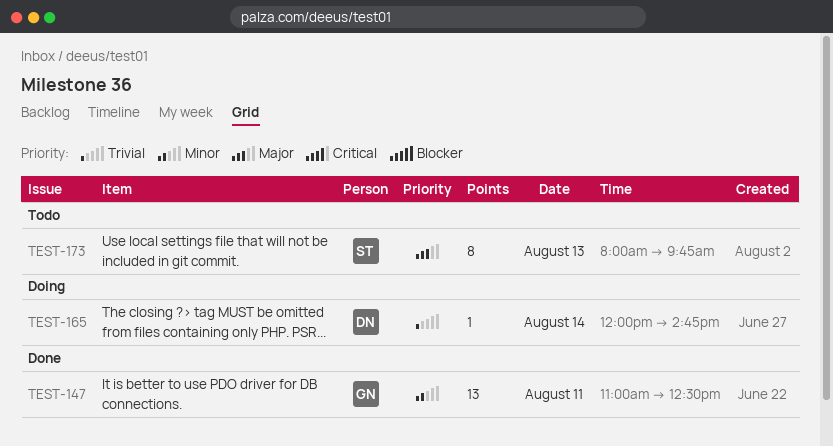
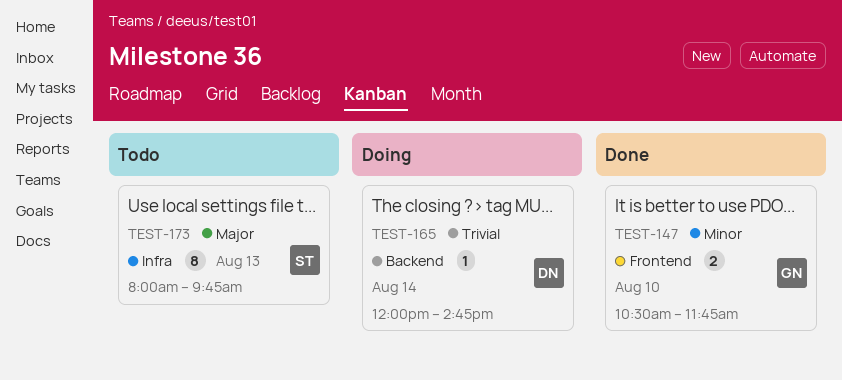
TEST-147, estimate: 13 -> 2
TEST-147, day: Aug 11 -> Aug 10
TEST-147, begins: 11:00 -> 10:30
TEST-147, ends: 12:30 -> 11:45

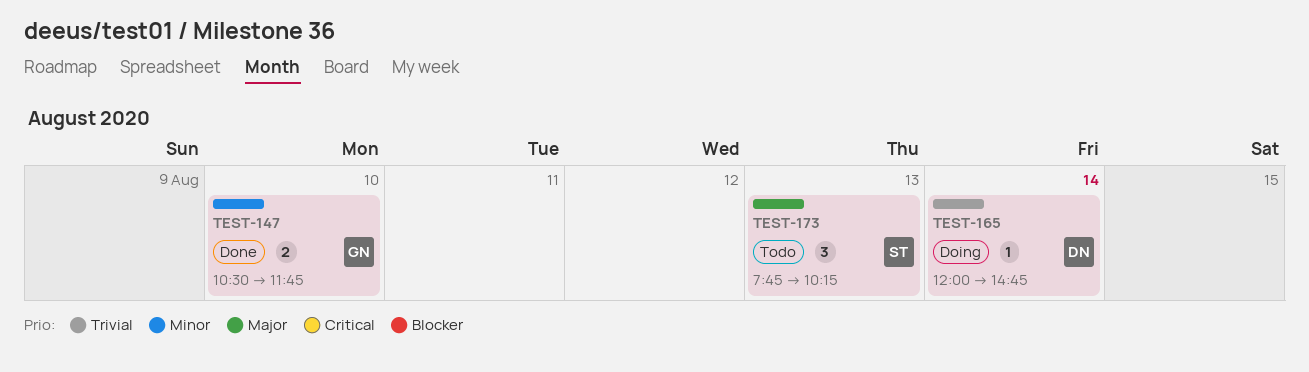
TEST-173, estimate: 8 -> 3
TEST-173, begins: 08:00 -> 07:45
TEST-173, ends: 09:45 -> 10:15

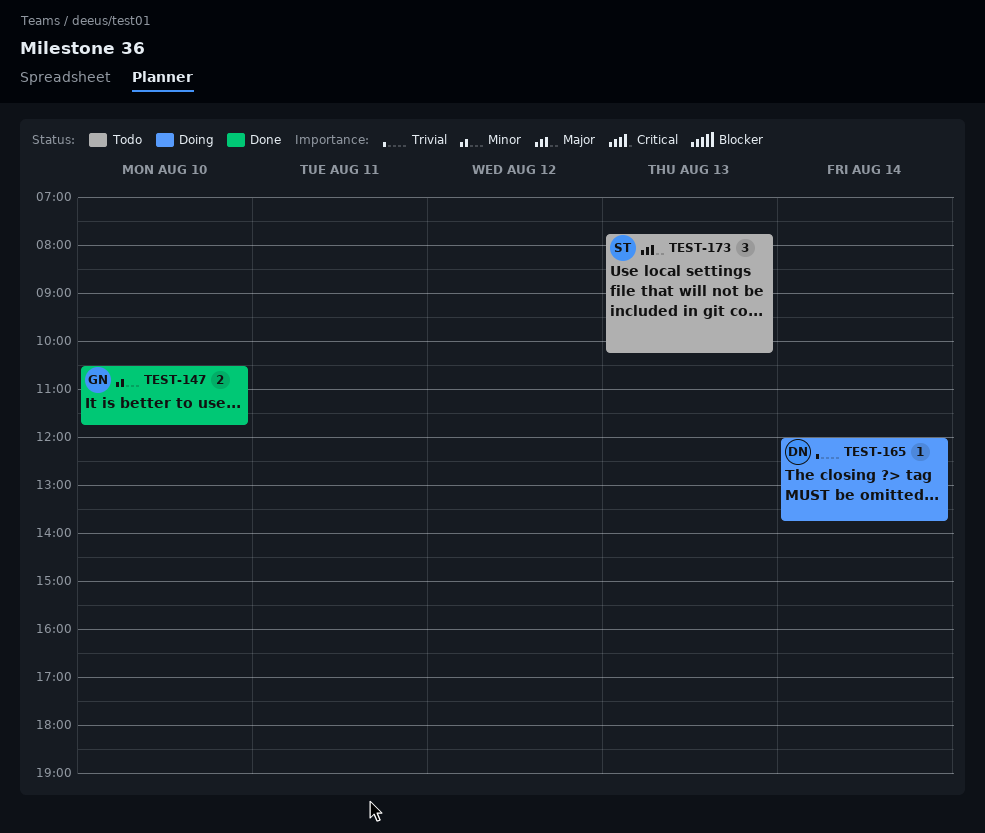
TEST-165, ends: 14:45 -> 13:45

